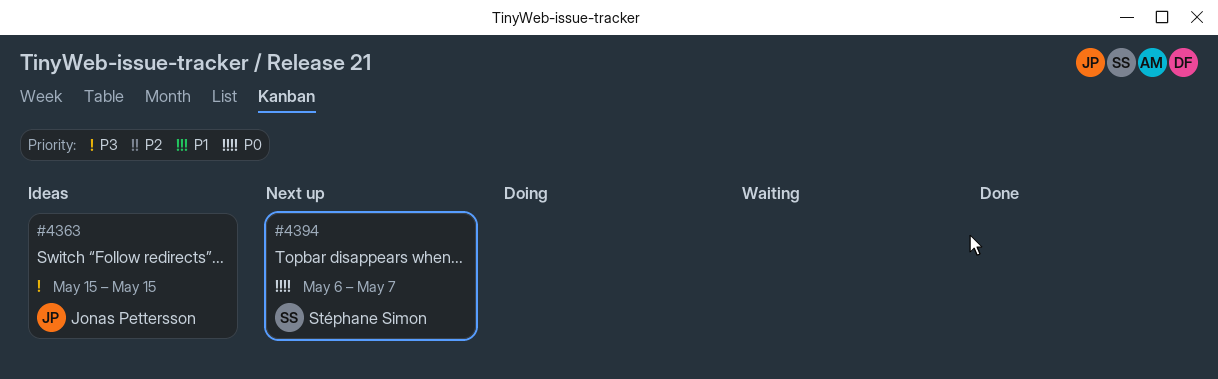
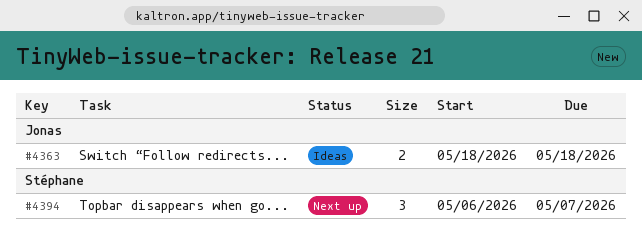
#4363, start: May 15 -> May 18
#4363, due: May 15 -> May 18

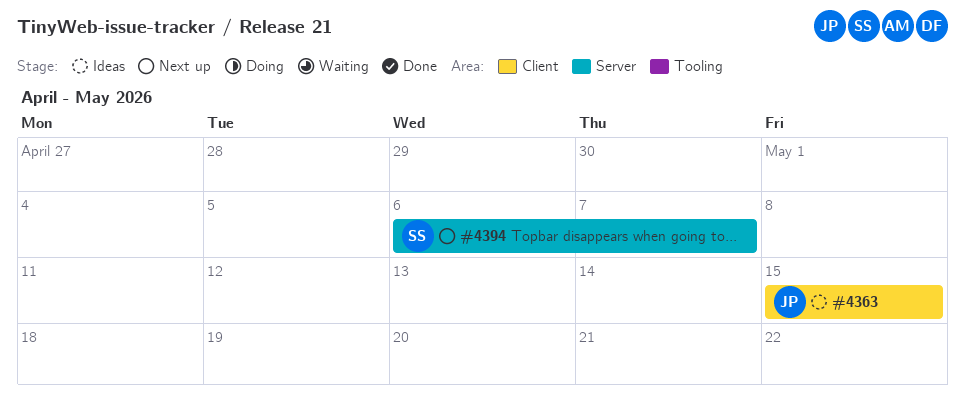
#4363, start: May 18 -> May 15
#4363, due: May 18 -> May 15

